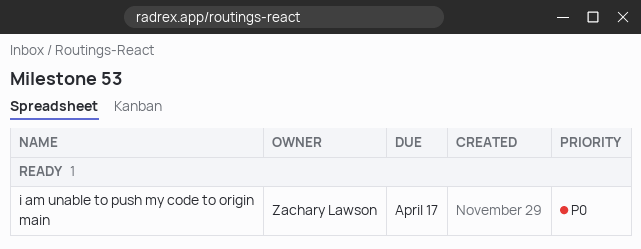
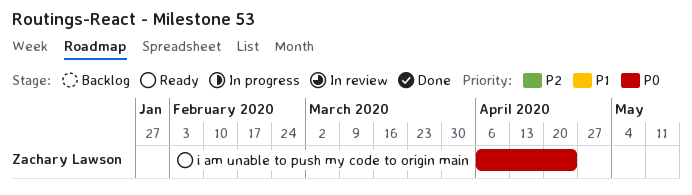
i am unable to push my code to origin main, due: Apr 17 -> Apr 24

